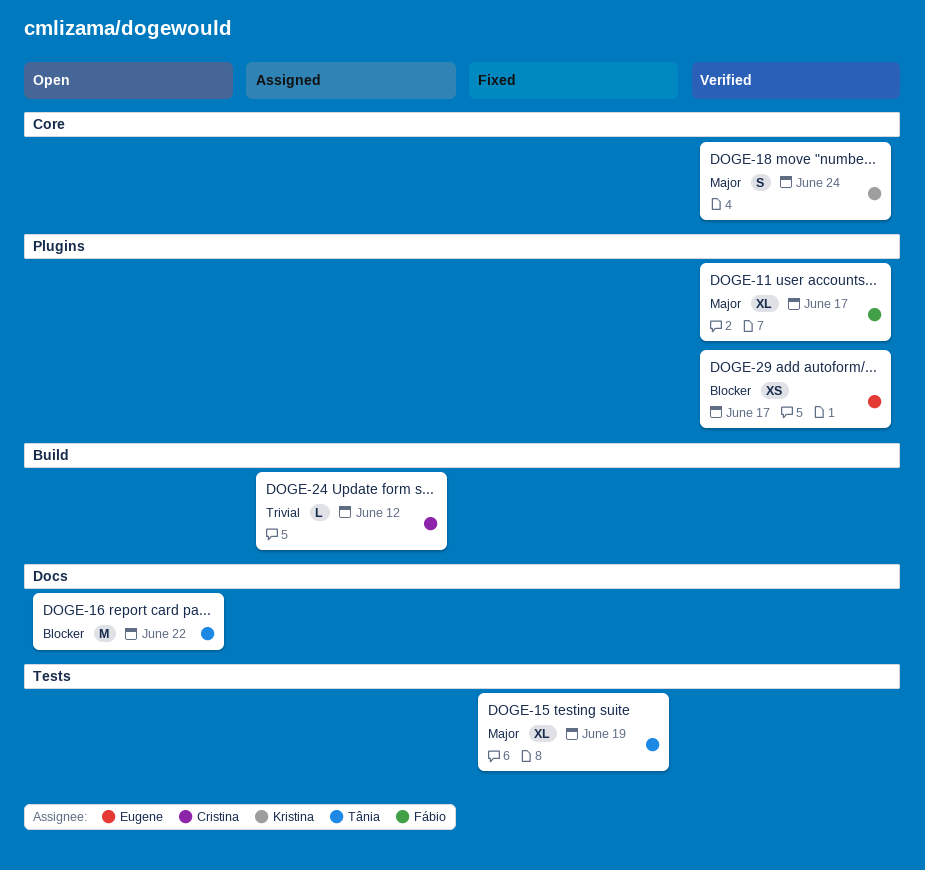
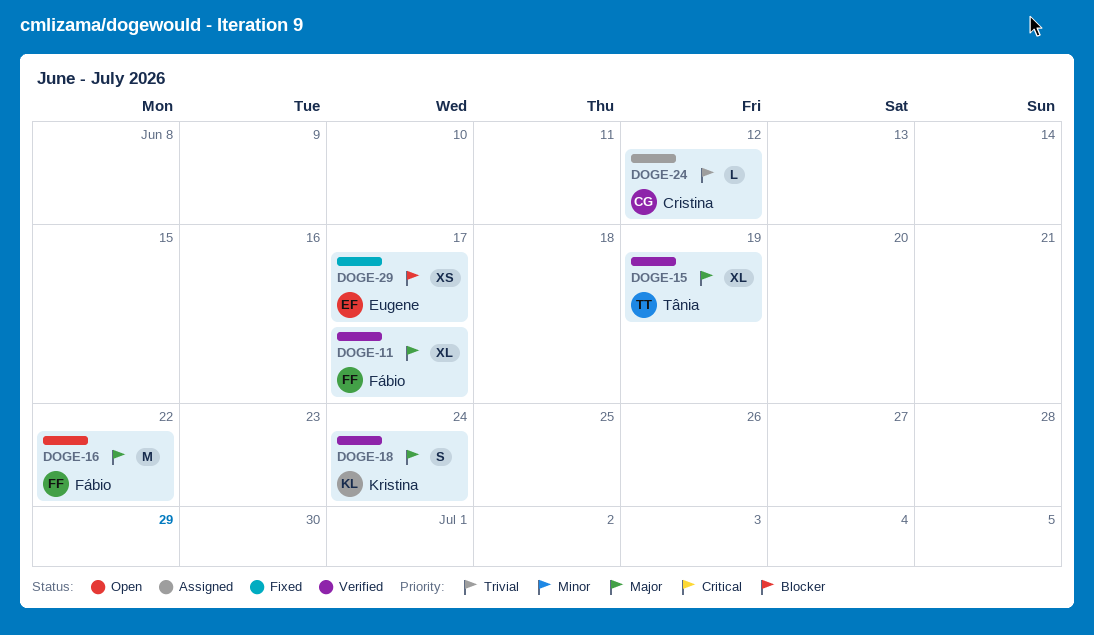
DOGE-15, status: Fixed -> Verified
DOGE-16, owner: Tânia -> Fábio
DOGE-16, priority: Blocker -> Major
DOGE-29, status: Verified -> Fixed

